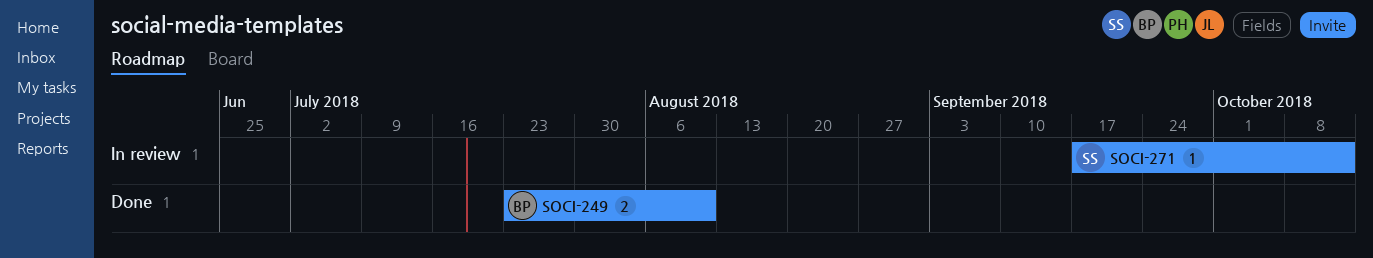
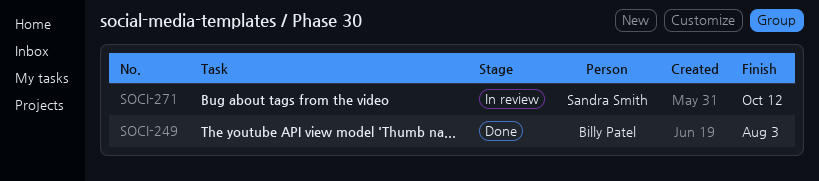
SOCI-249, due: Aug 10 -> Aug 3

